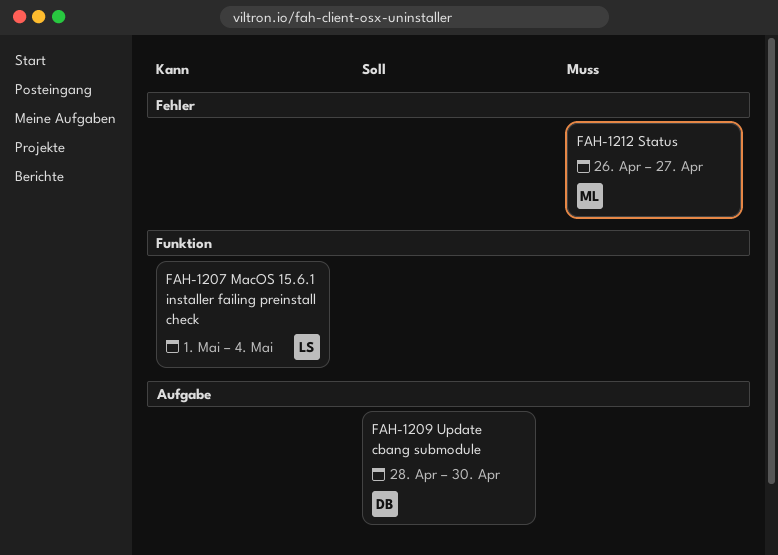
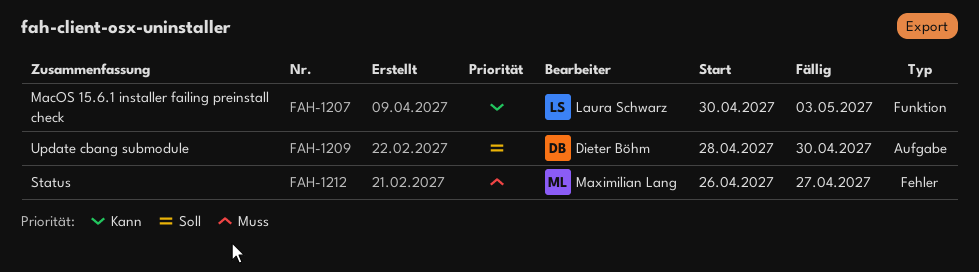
FAH-1207, start: May 1 -> Apr 30
FAH-1207, due: May 4 -> May 3

